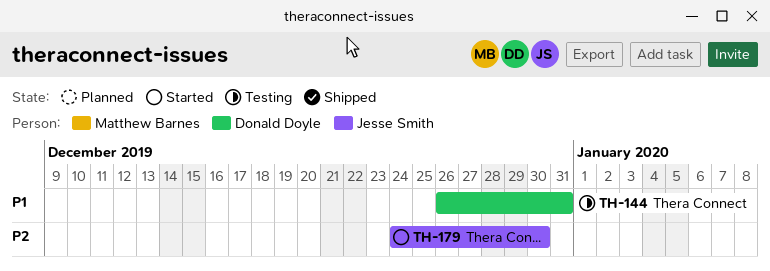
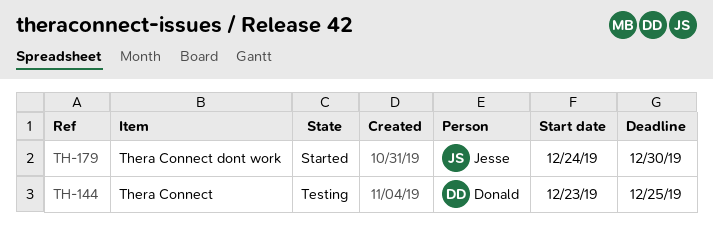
TH-144, start: Dec 26 -> Dec 23
TH-144, due: Dec 31 -> Dec 25

